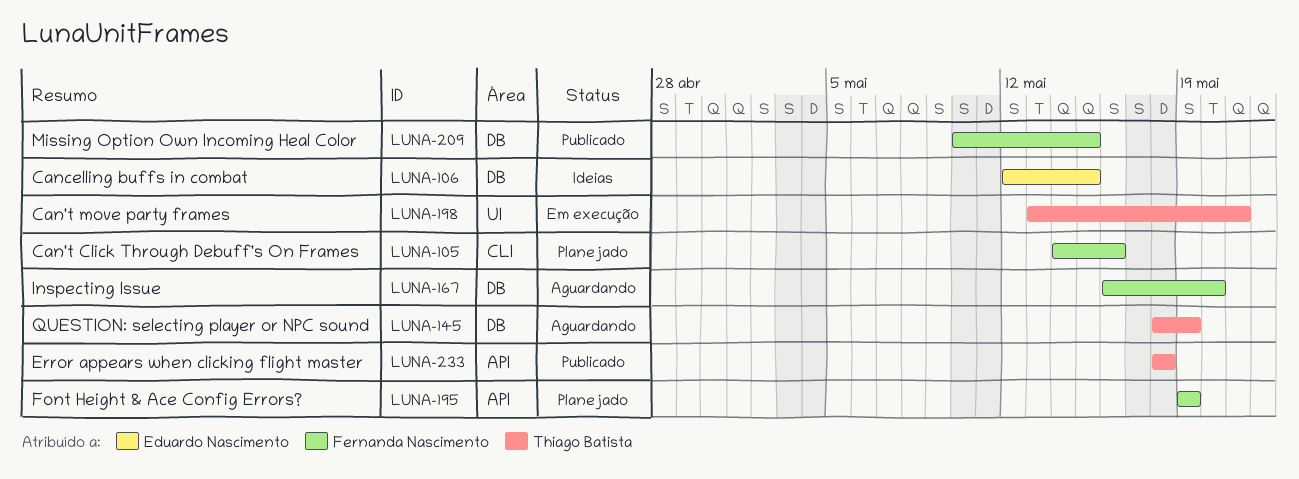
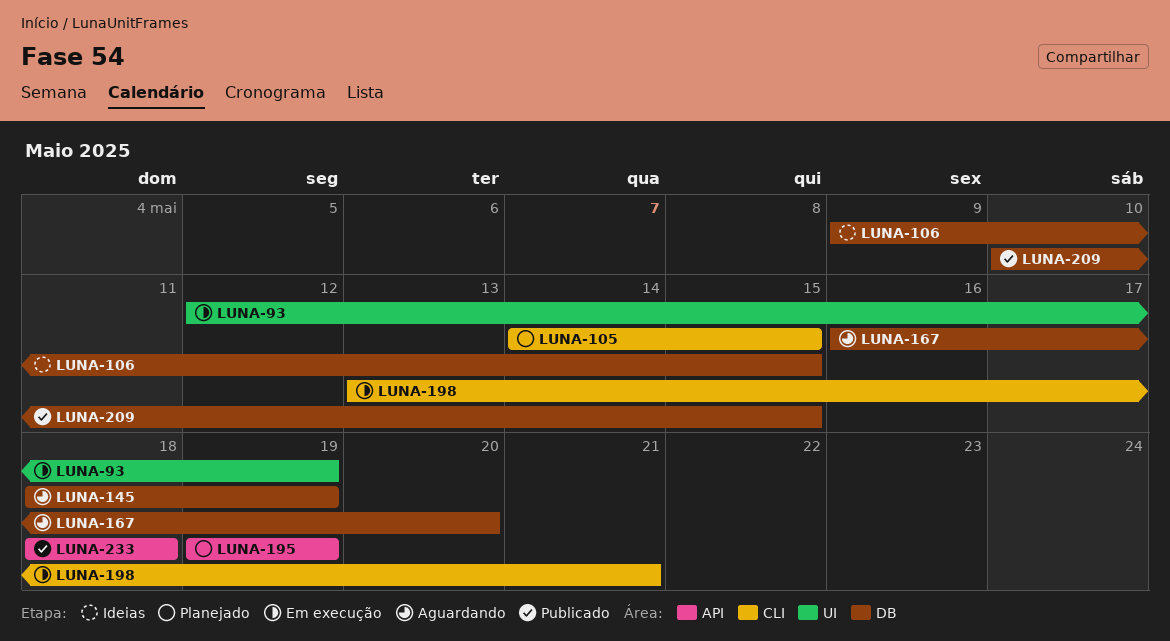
LUNA-93: none -> present
LUNA-105, due: May 16 -> May 15
LUNA-106, start: May 12 -> May 9
LUNA-198, label: UI -> CLI

